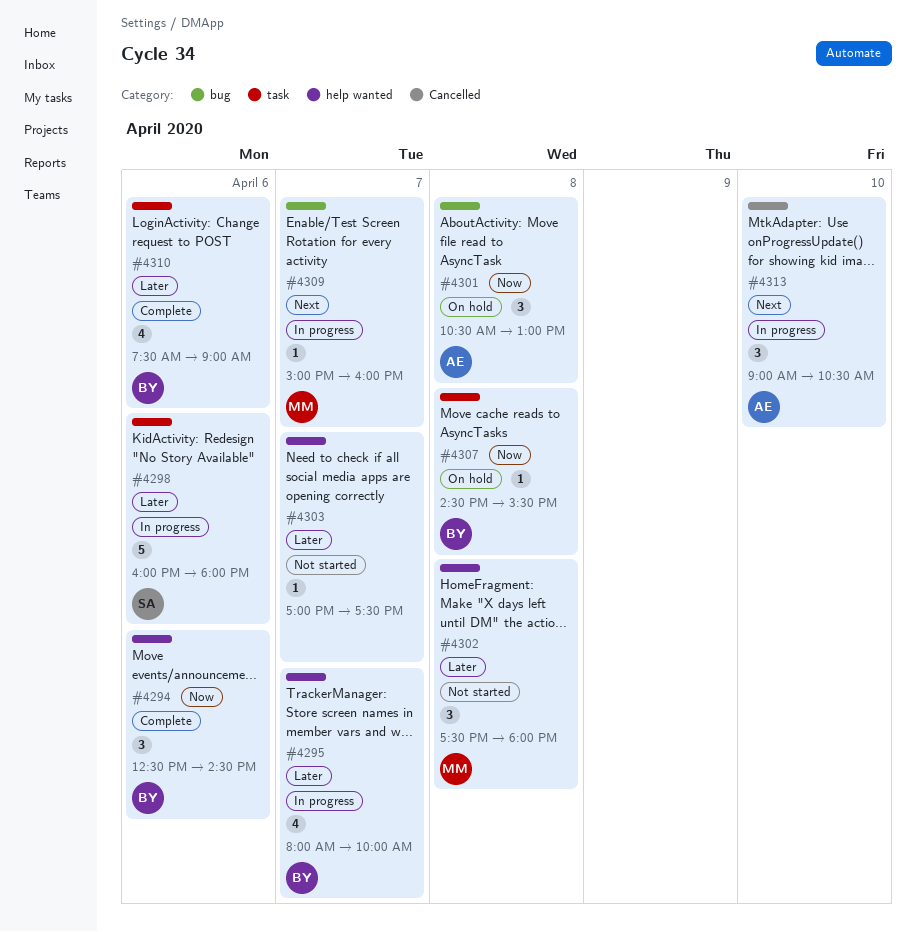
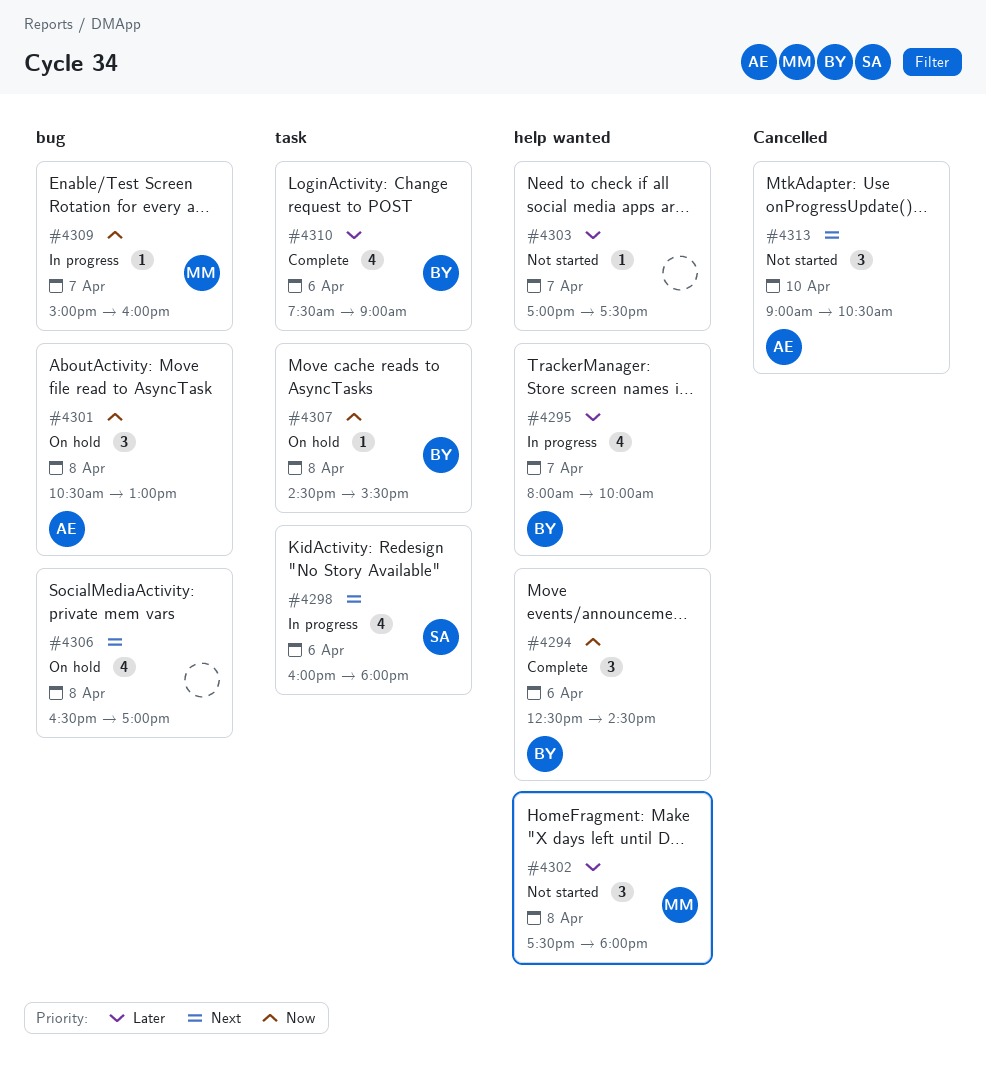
#4298, priority: Later -> Next
#4298, estimate: 5 -> 4
#4306: none -> present
#4309, priority: Next -> Now
#4313, status: In progress -> Not started

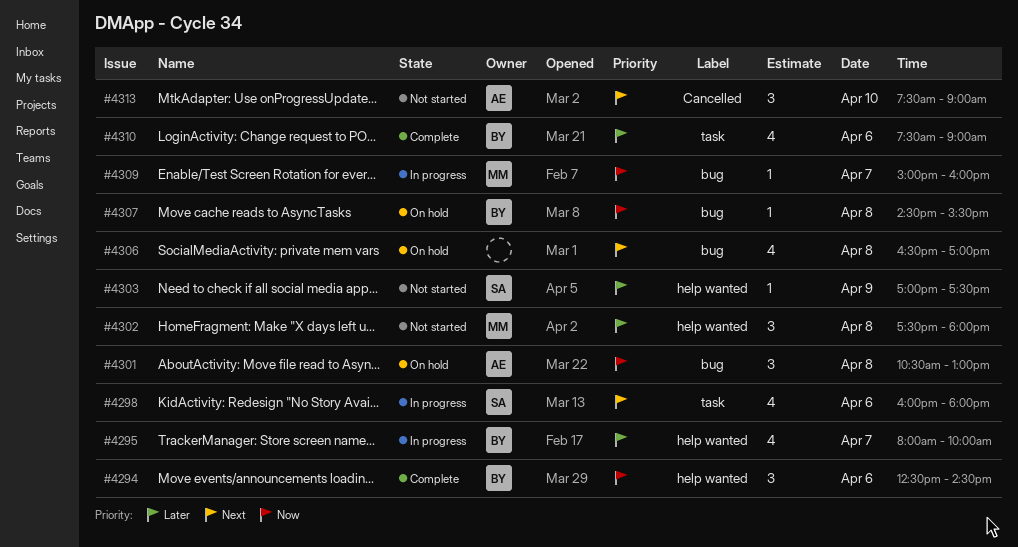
#4303, owner: none -> SA
#4303, day: Apr 7 -> Apr 9
#4307, label: task -> bug
#4313, begins: 09:00 -> 07:30
#4313, ends: 10:30 -> 09:00

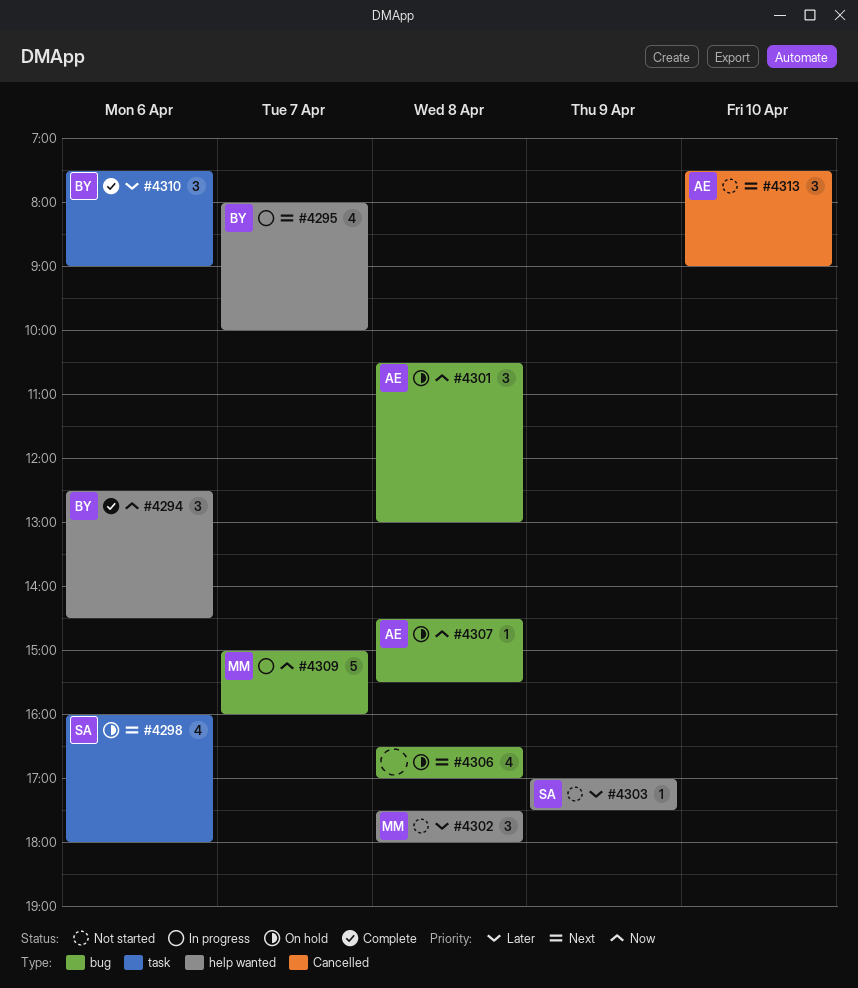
#4295, priority: Later -> Next
#4298, status: In progress -> On hold
#4307, owner: BY -> AE
#4309, estimate: 1 -> 5
#4310, estimate: 4 -> 3

